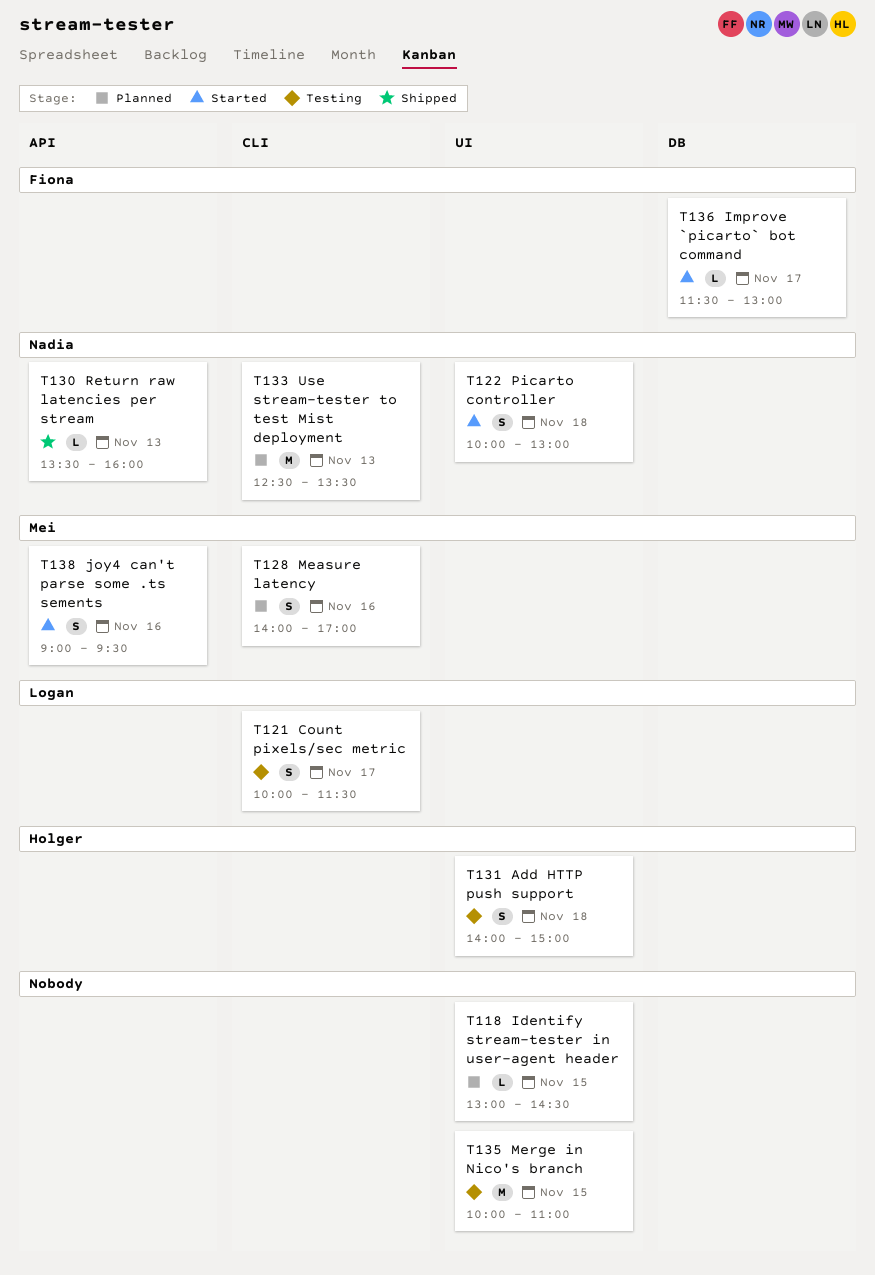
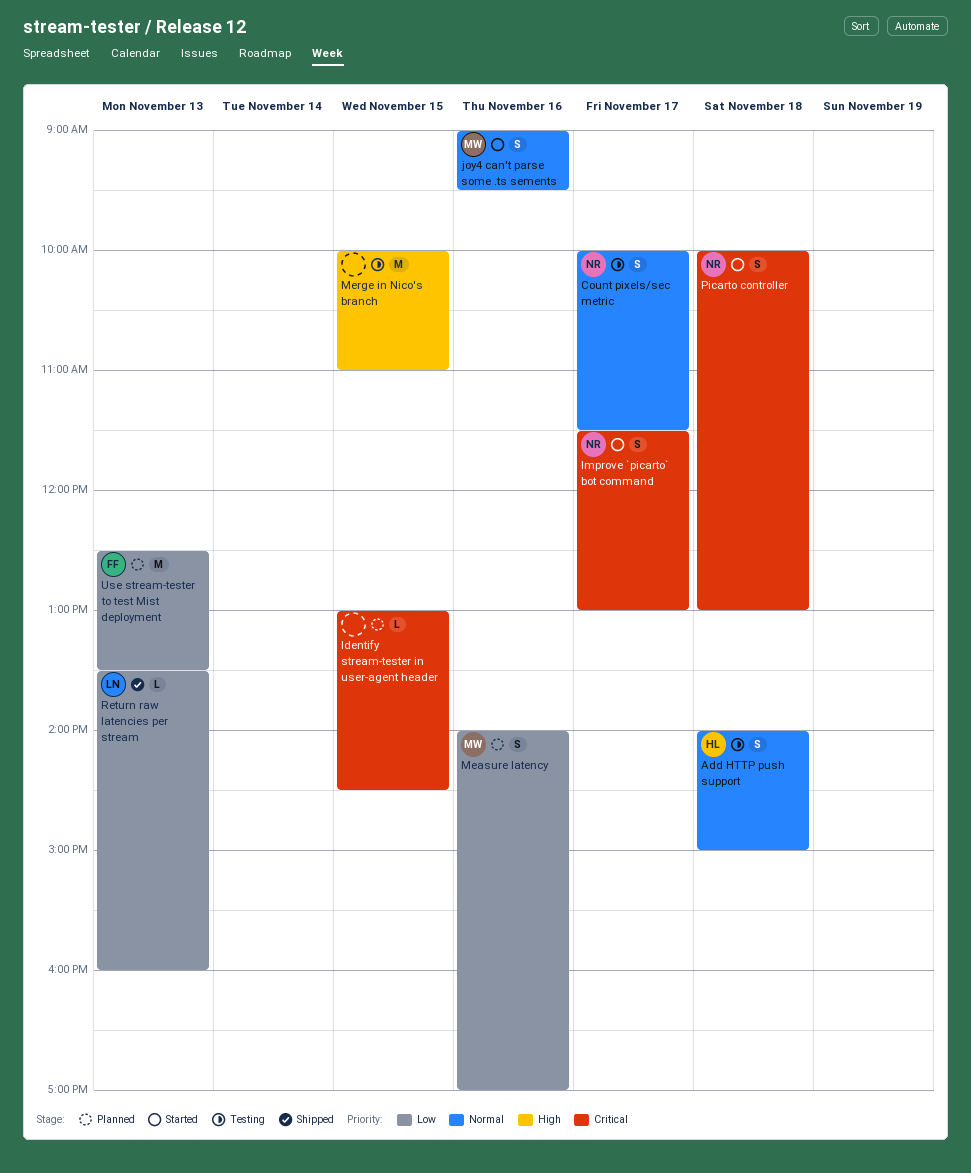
Count pixels/sec metric, owner: Logan -> Nadia
Improve `picarto` bot command, owner: Fiona -> Nadia
Improve `picarto` bot command, estimate: L -> S
Return raw latencies per stream, owner: Nadia -> Logan
Use stream-tester to test Mist deployment, owner: Nadia -> Fiona

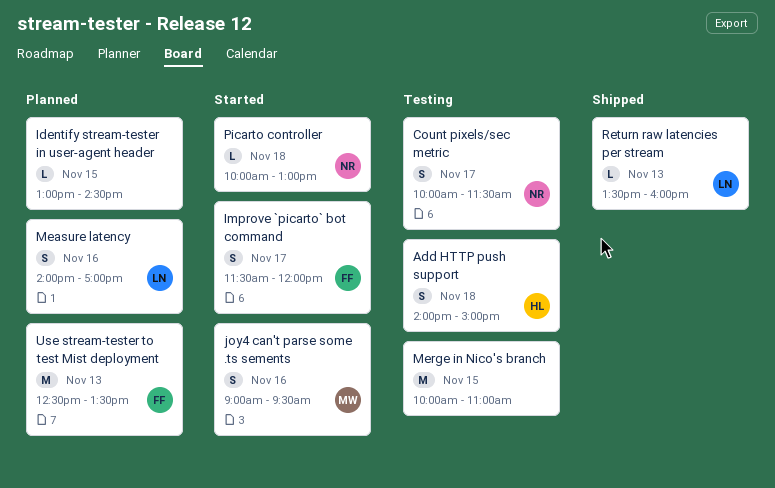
Improve `picarto` bot command, owner: NR -> FF
Improve `picarto` bot command, ends: 13:00 -> 12:00
Measure latency, owner: MW -> LN
Picarto controller, estimate: S -> L

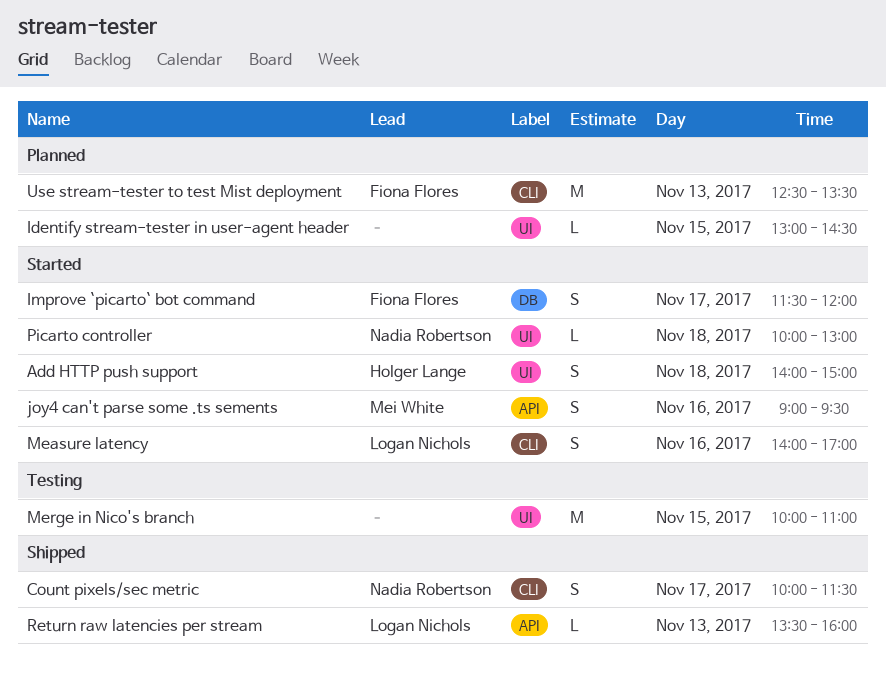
Add HTTP push support, status: Testing -> Started
Count pixels/sec metric, status: Testing -> Shipped
Measure latency, status: Planned -> Started

